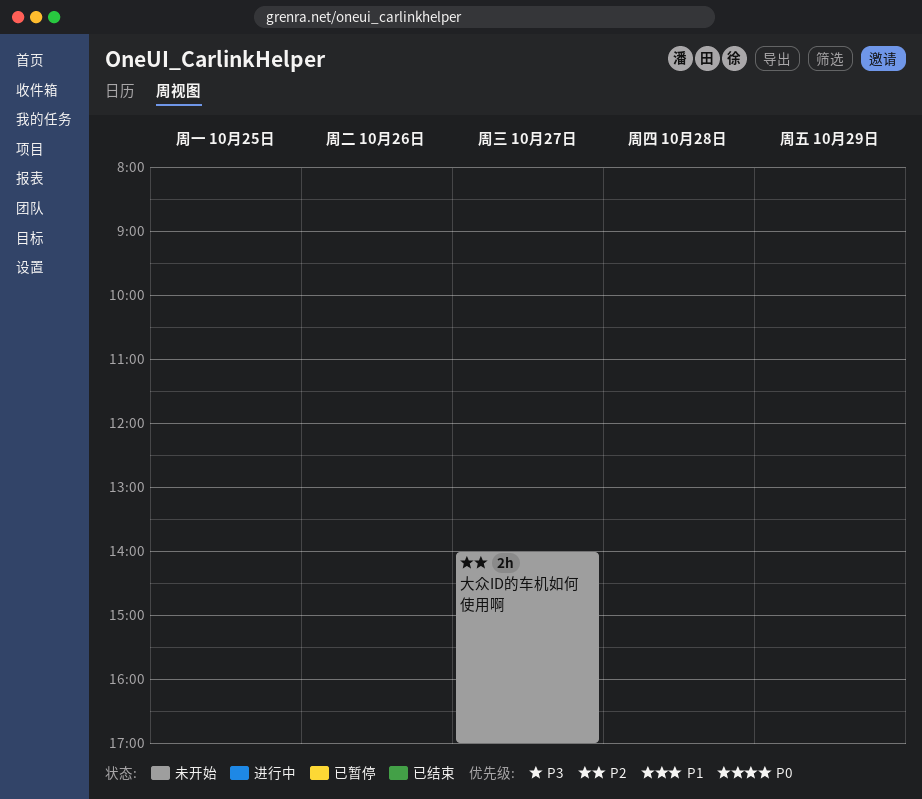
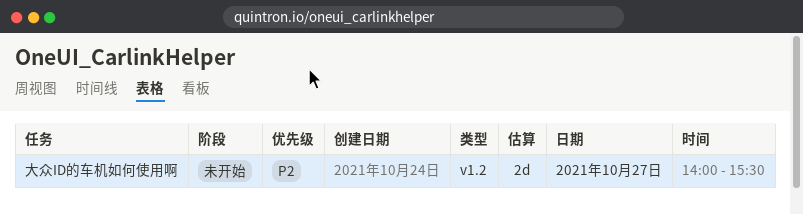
大众ID的车机如何使用啊, estimate: 2h -> 2d
大众ID的车机如何使用啊, ends: 17:00 -> 15:30

